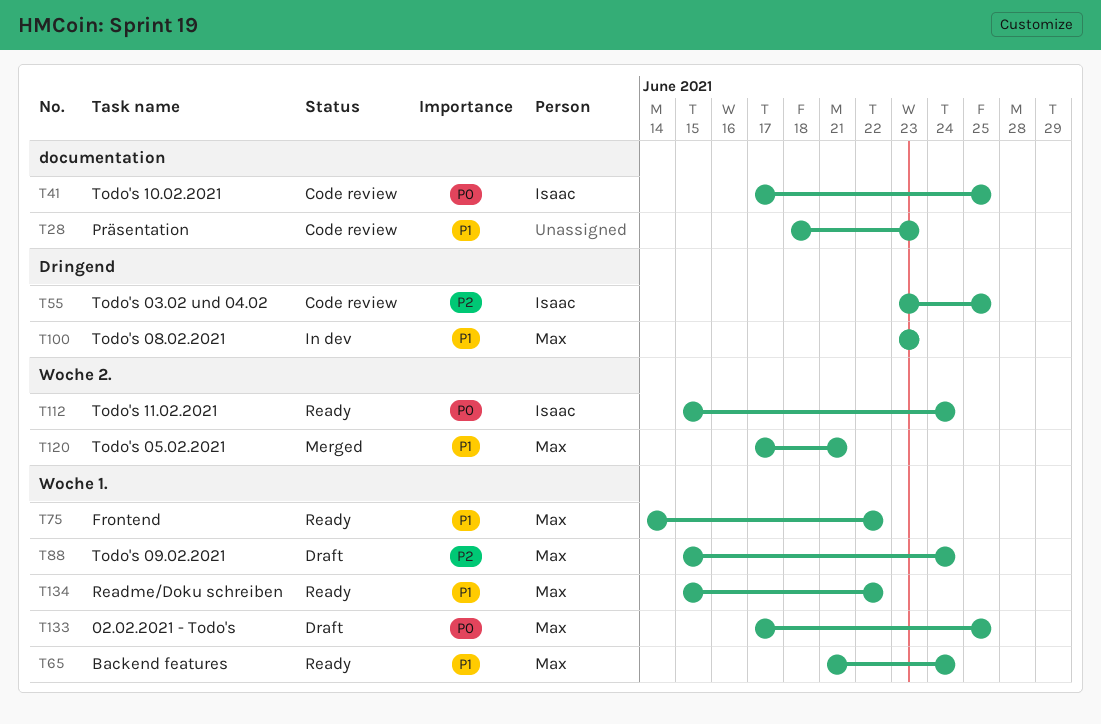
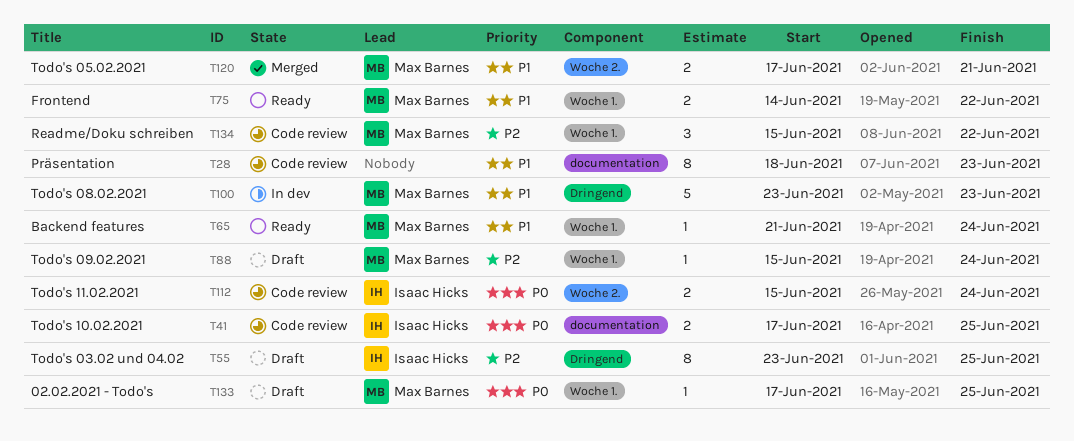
T55, status: Code review -> Draft
T112, status: Ready -> Code review
T134, status: Ready -> Code review
T134, priority: P1 -> P2

